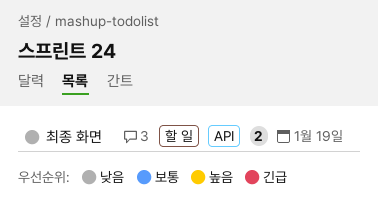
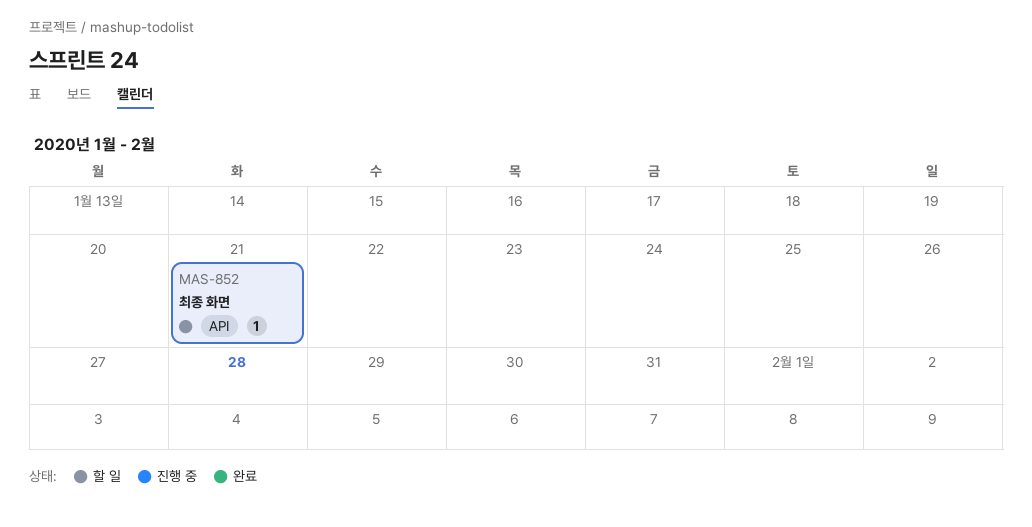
최종 화면, estimate: 2 -> 1
최종 화면, due: Jan 19 -> Jan 21

